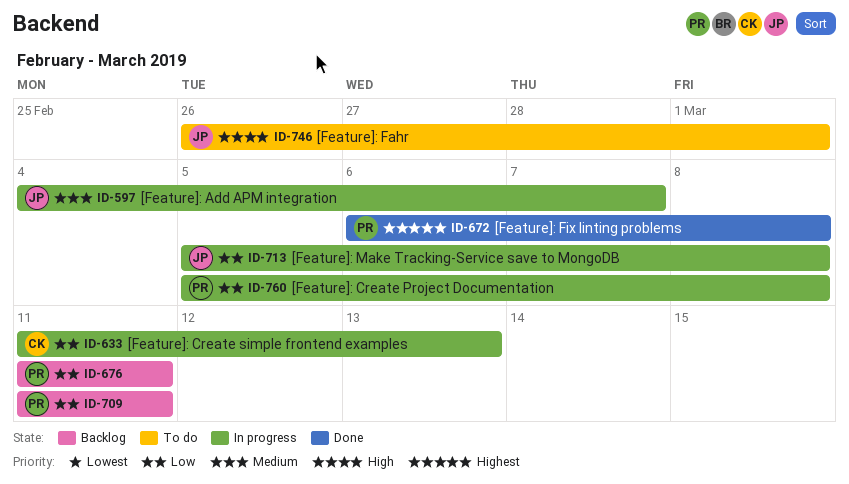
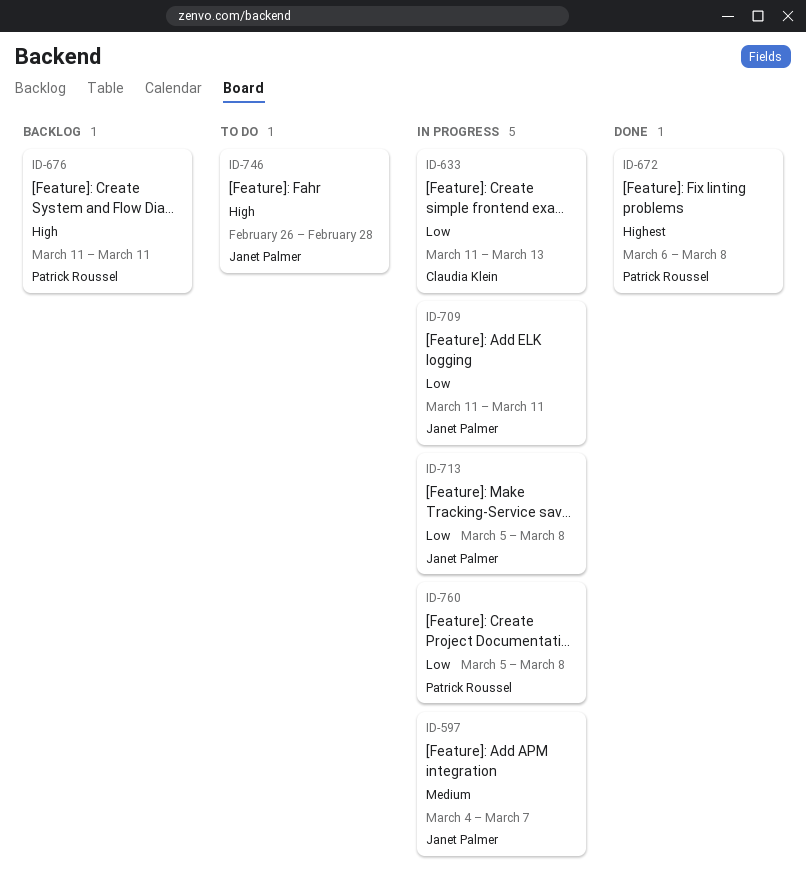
ID-676, priority: Low -> High
ID-709, status: Backlog -> In progress
ID-709, owner: Patrick Roussel -> Janet Palmer
ID-746, due: Mar 1 -> Feb 28

